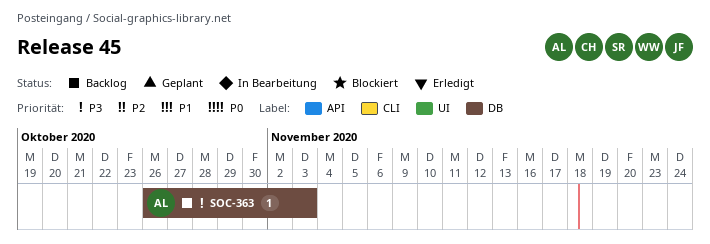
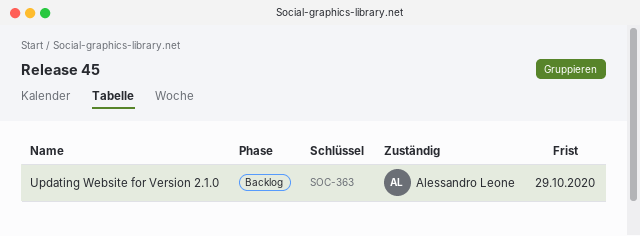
SOC-363, due: Nov 3 -> Oct 29

